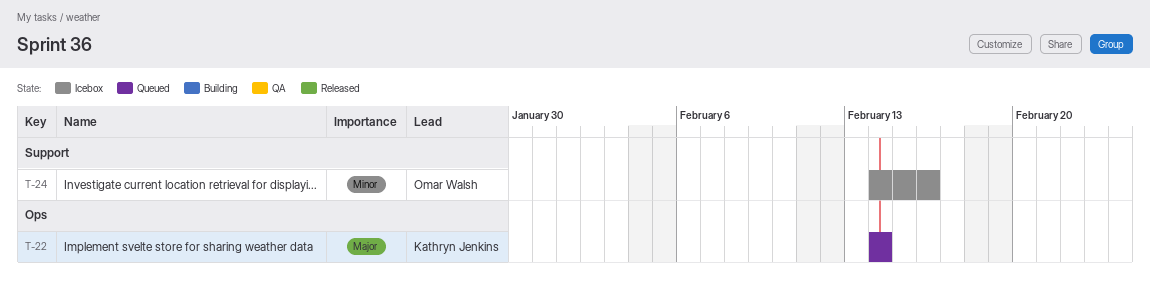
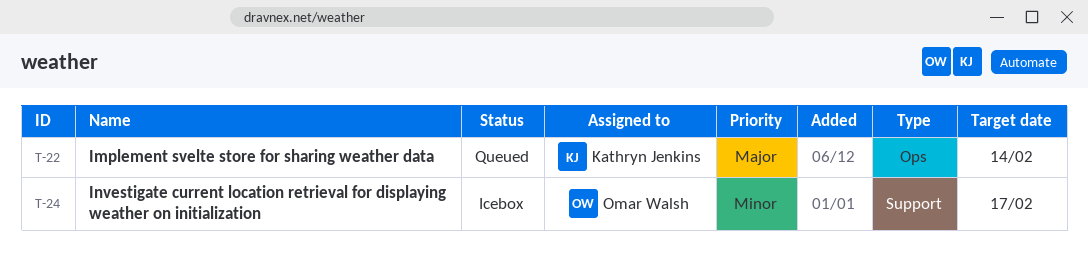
T-24, due: Feb 16 -> Feb 17

